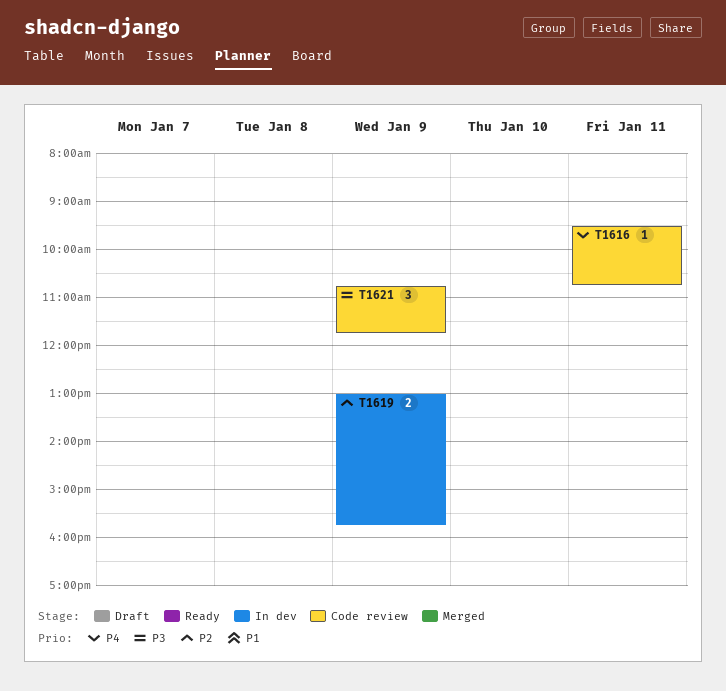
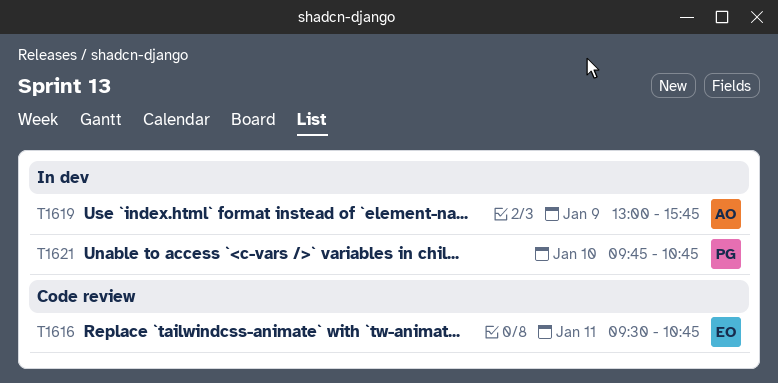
T1621, status: Code review -> In dev
T1621, day: Jan 9 -> Jan 10
T1621, begins: 10:45 -> 09:45
T1621, ends: 11:45 -> 10:45

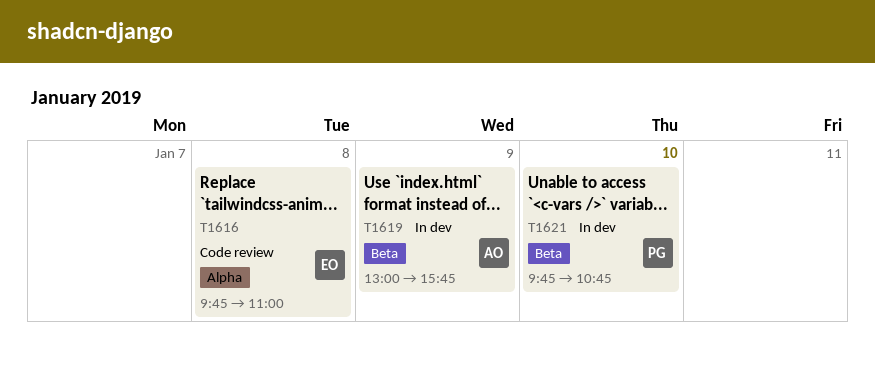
T1616, day: Jan 11 -> Jan 8
T1616, begins: 09:30 -> 09:45
T1616, ends: 10:45 -> 11:00

